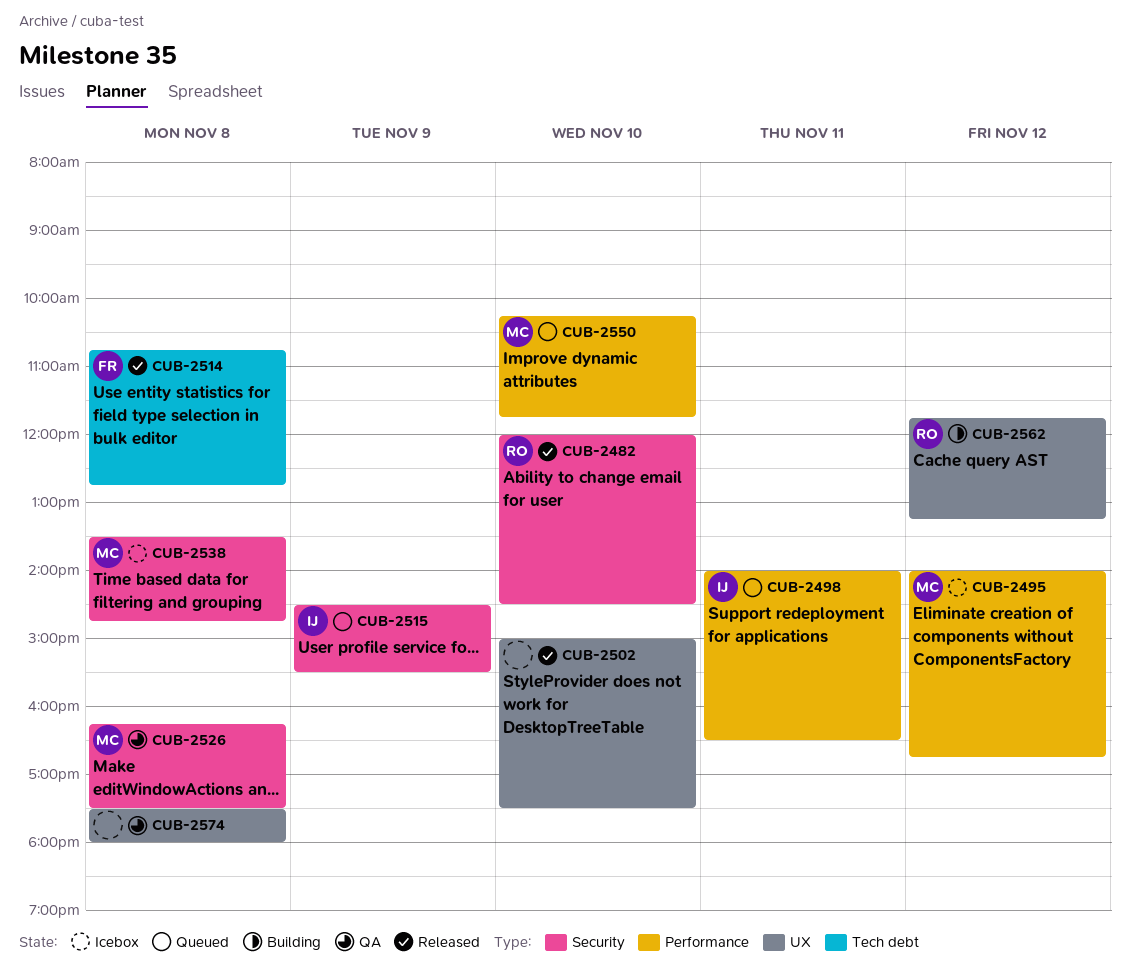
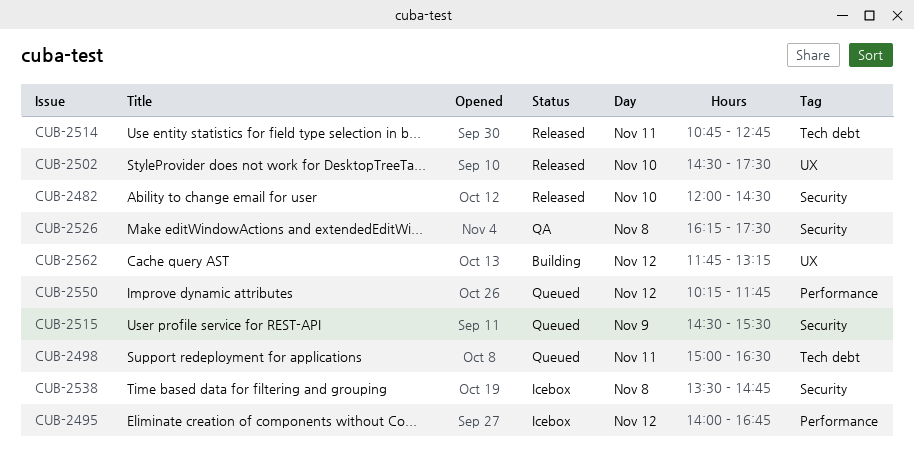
CUB-2498, label: Performance -> Tech debt
CUB-2498, begins: 14:00 -> 15:00
CUB-2502, begins: 15:00 -> 14:30
CUB-2514, day: Nov 8 -> Nov 11
CUB-2550, day: Nov 10 -> Nov 12
CUB-2574: present -> none

